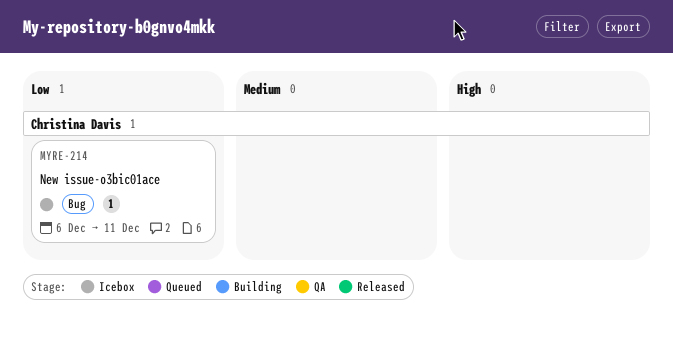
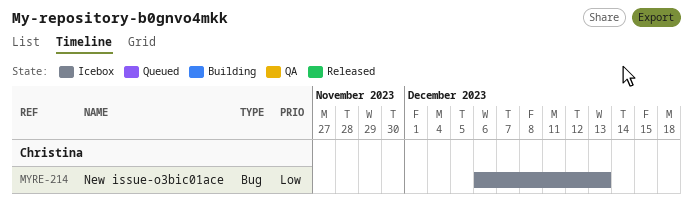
MYRE-214, due: Dec 11 -> Dec 13

